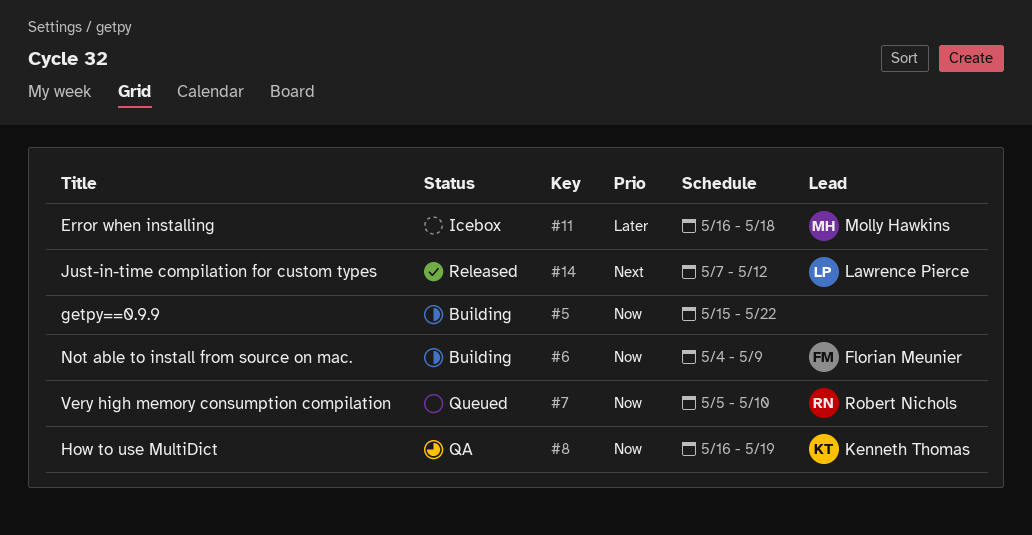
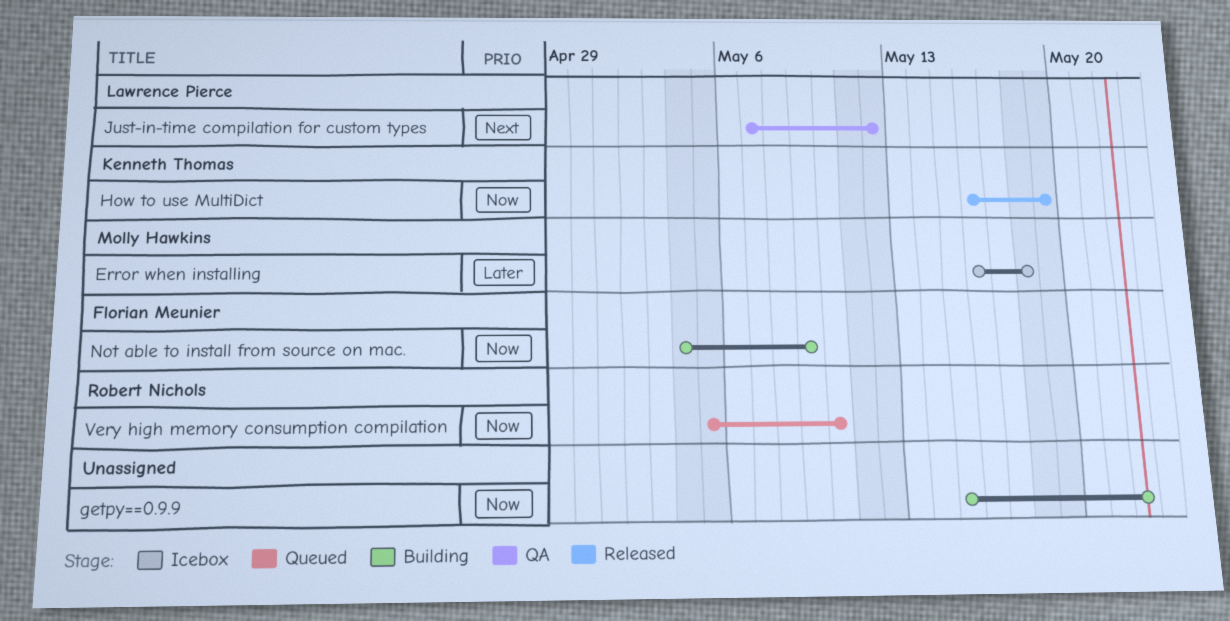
How to use MultiDict, status: QA -> Released
Just-in-time compilation for custom types, status: Released -> QA

